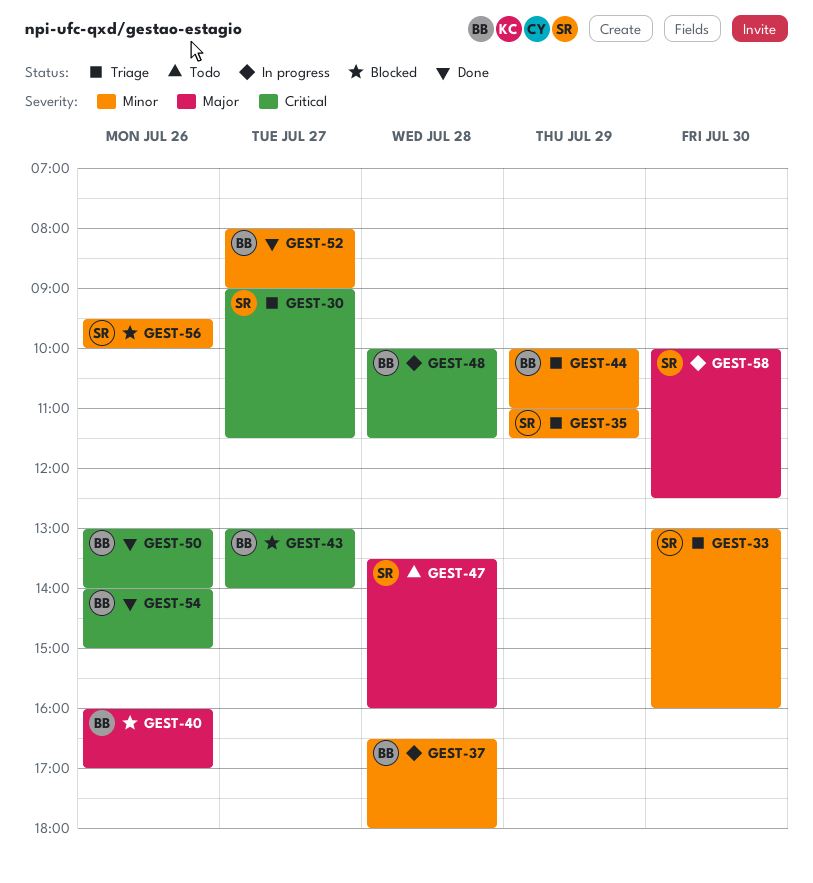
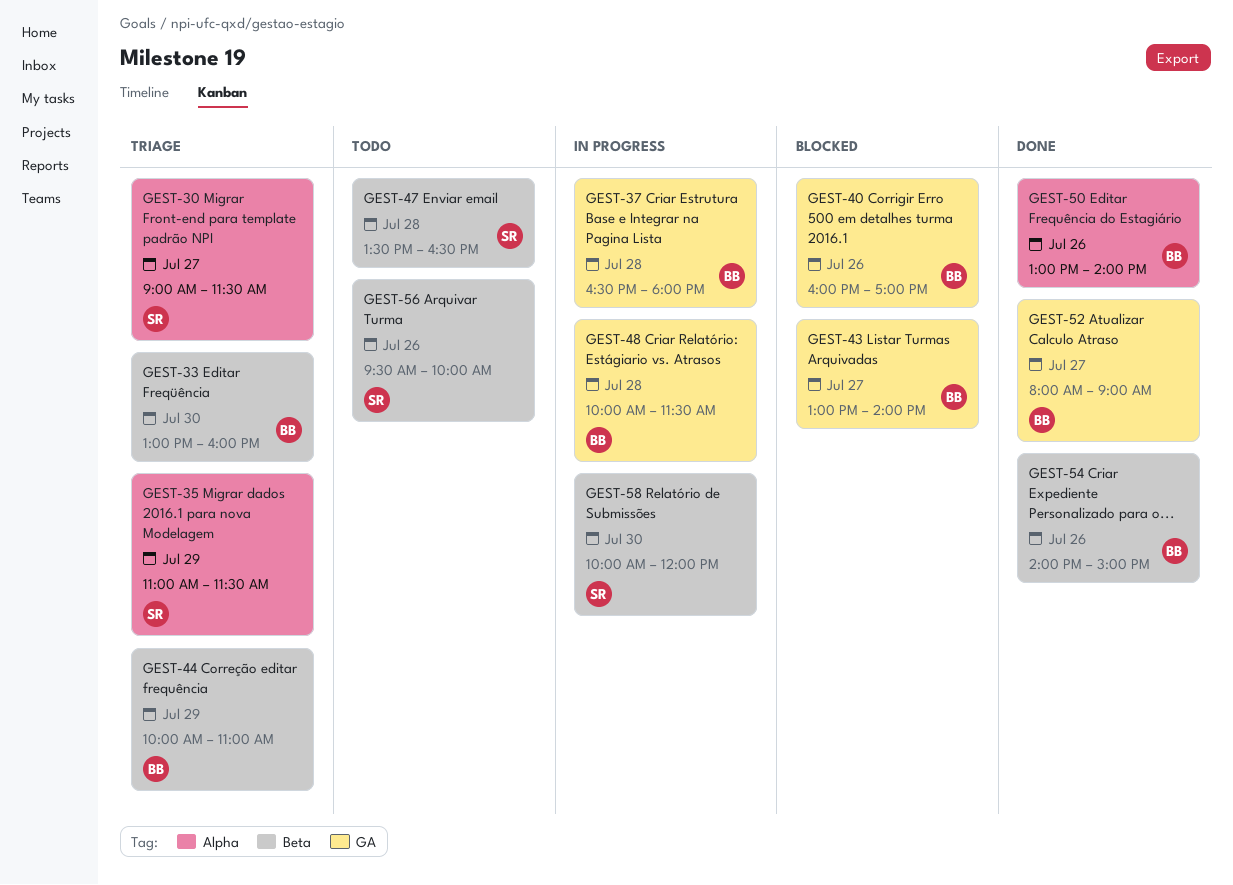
GEST-33, owner: SR -> BB
GEST-47, ends: 16:00 -> 16:30
GEST-56, status: Blocked -> Todo
GEST-58, ends: 12:30 -> 12:00

